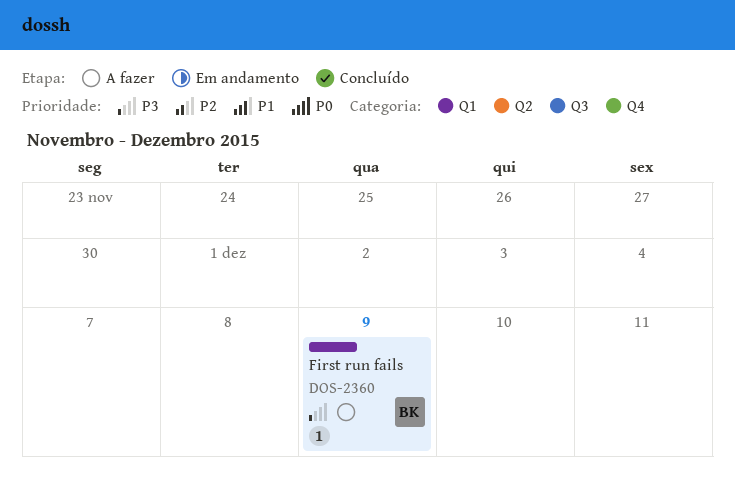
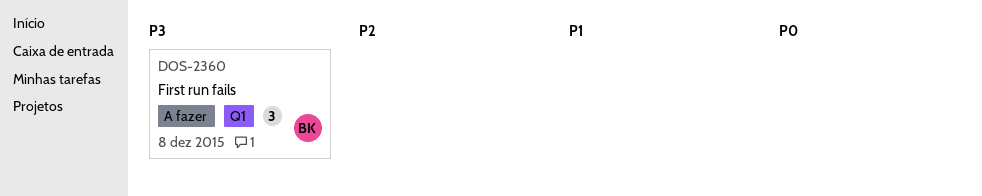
DOS-2360, estimate: 1 -> 3
DOS-2360, due: Dec 9 -> Dec 8

